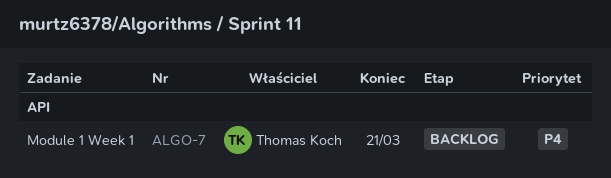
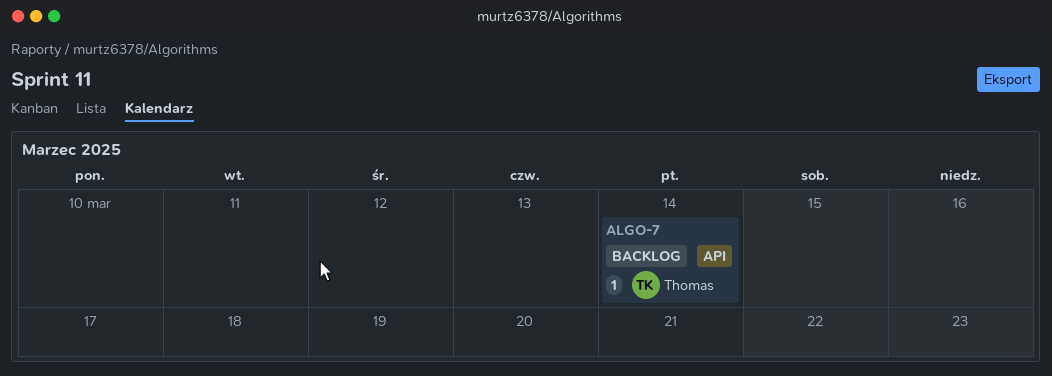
ALGO-7, due: Mar 21 -> Mar 14

